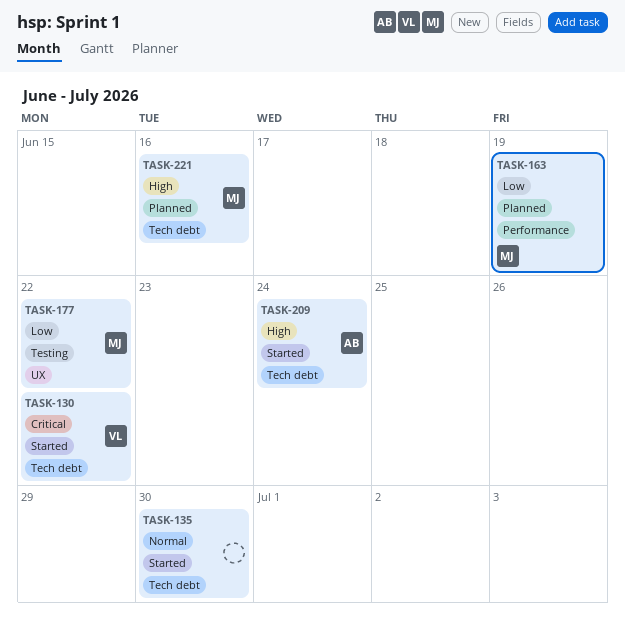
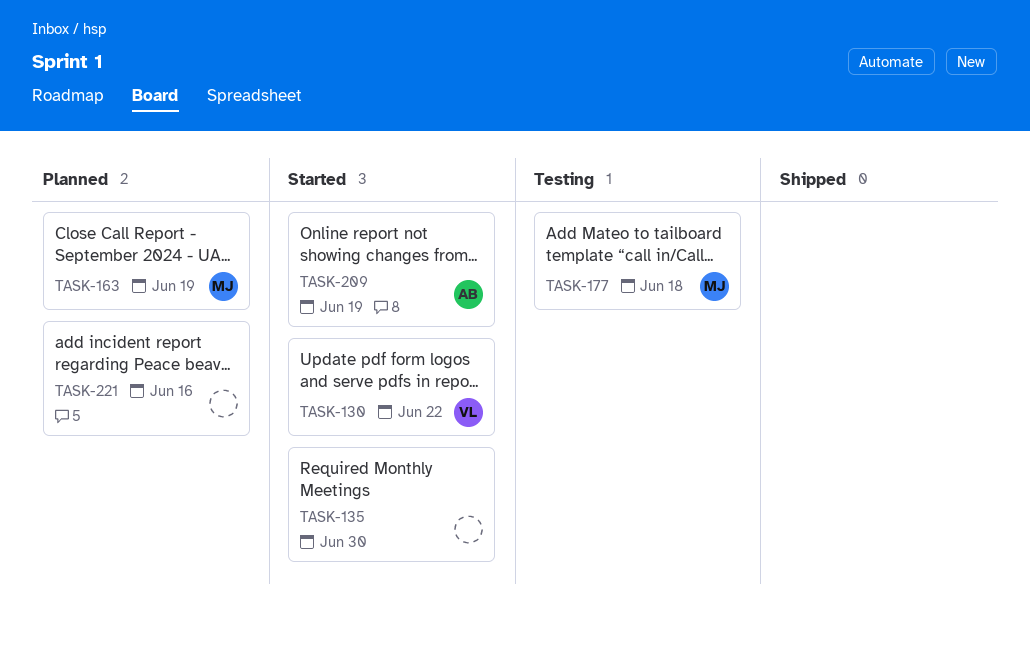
TASK-177, due: Jun 22 -> Jun 18
TASK-209, due: Jun 24 -> Jun 19
TASK-221, owner: MJ -> none

